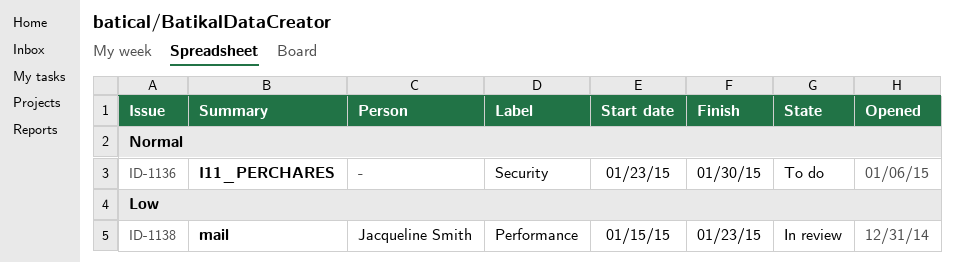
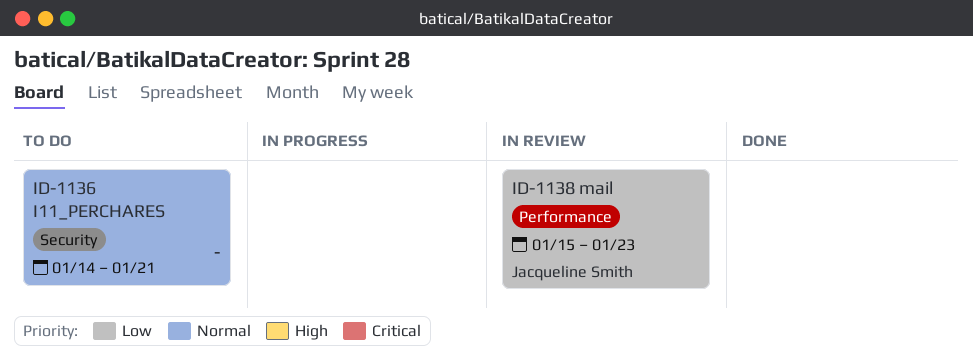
ID-1136, start: Jan 23 -> Jan 14
ID-1136, due: Jan 30 -> Jan 21

